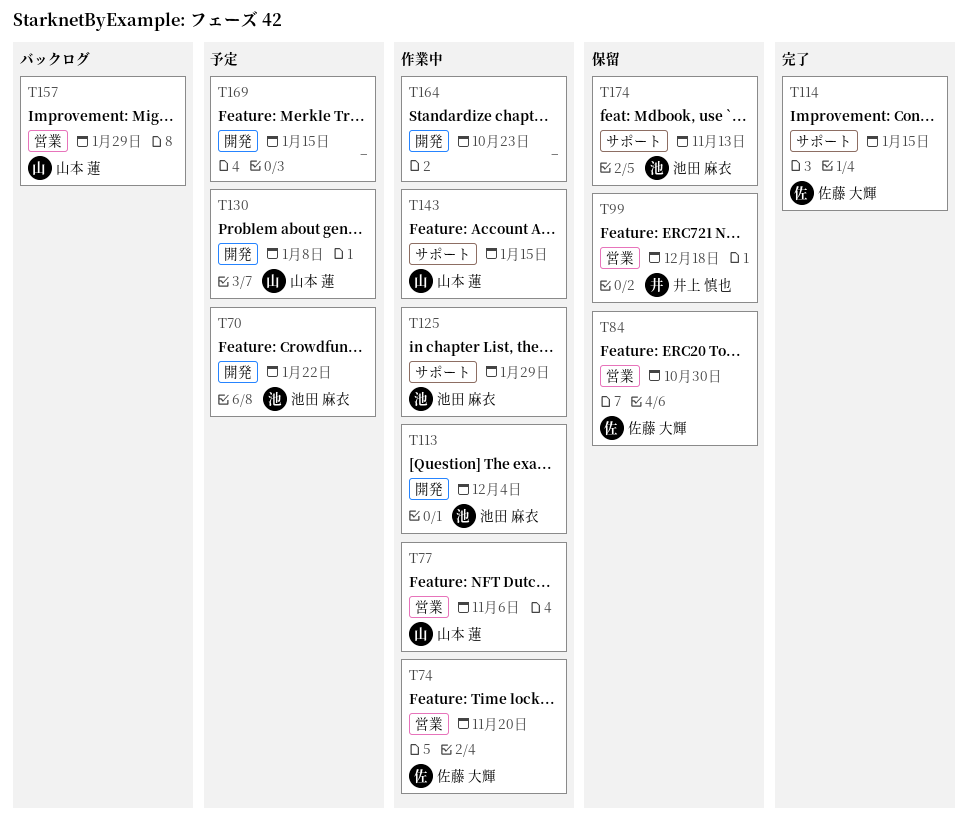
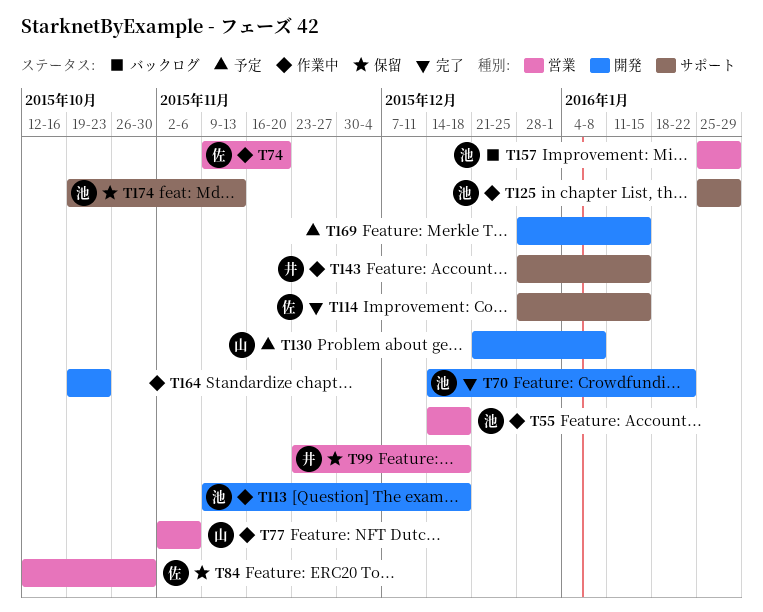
T55: none -> present
T70, status: 予定 -> 完了
T113, due: Dec 4 -> Dec 18
T143, owner: 山本 蓮 -> 井上 慎也
T157, owner: 山本 蓮 -> 池田 麻衣

